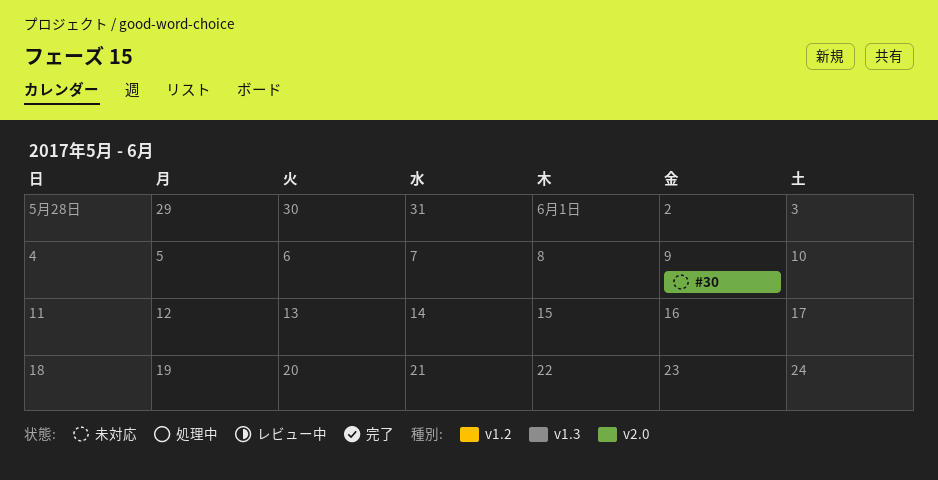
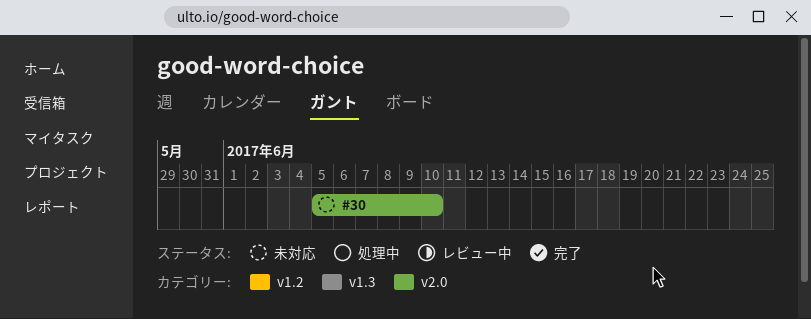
#30, start: Jun 9 -> Jun 5
#30, due: Jun 9 -> Jun 10

